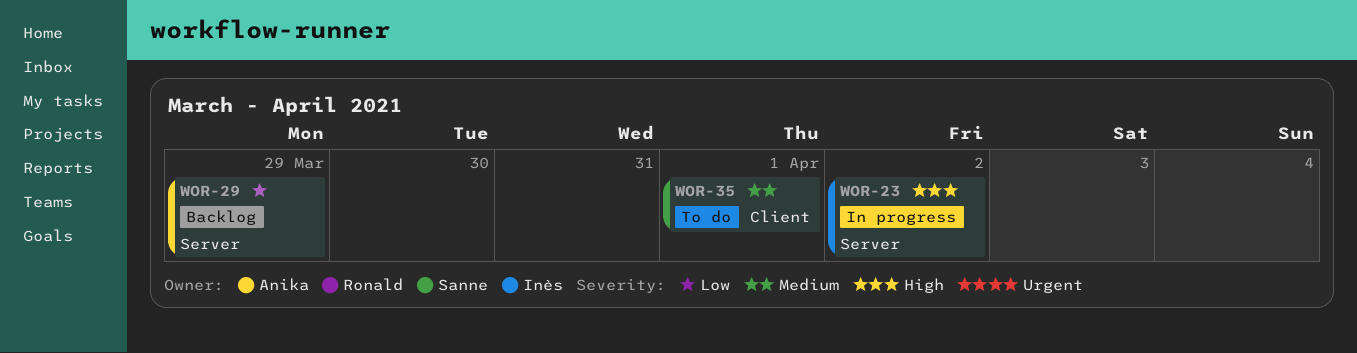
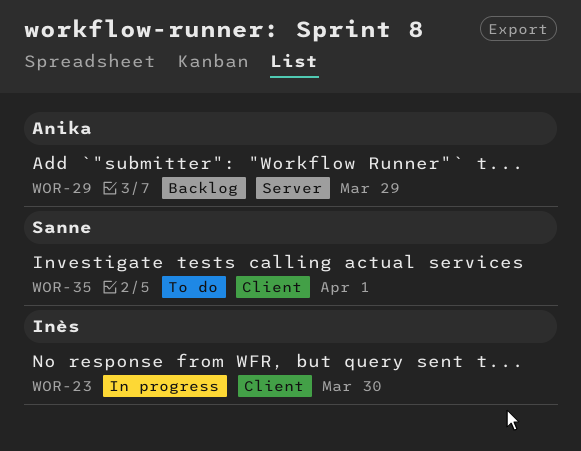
WOR-23, label: Server -> Client
WOR-23, due: Apr 2 -> Mar 30

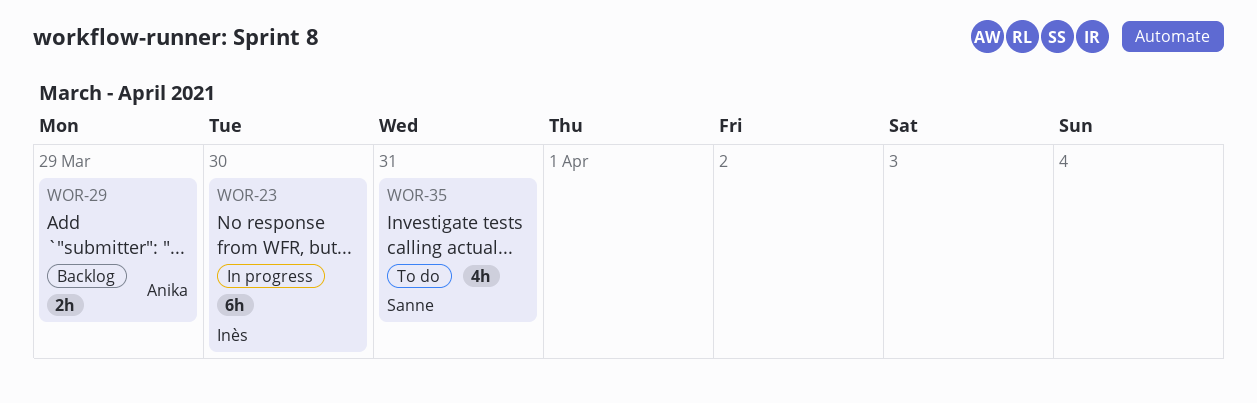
WOR-35, due: Apr 1 -> Mar 31

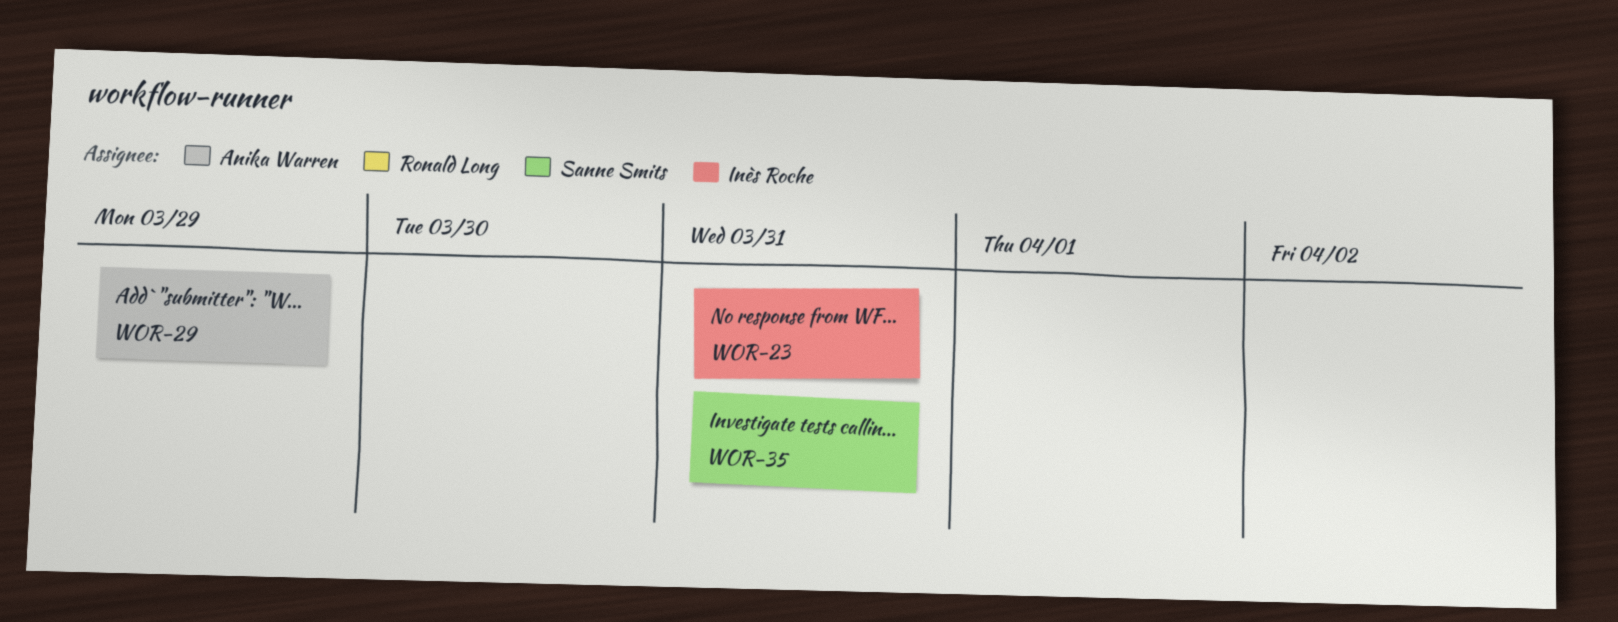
WOR-23, due: Mar 30 -> Mar 31

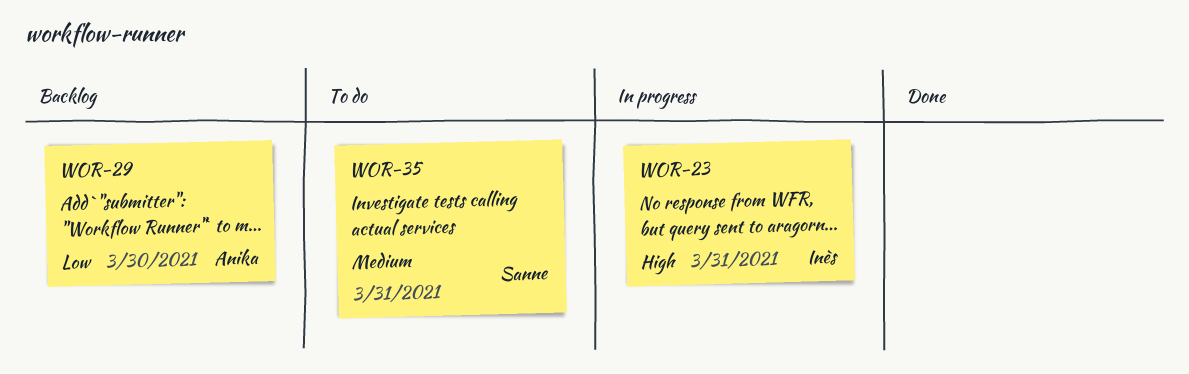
WOR-29, due: Mar 29 -> Mar 30

